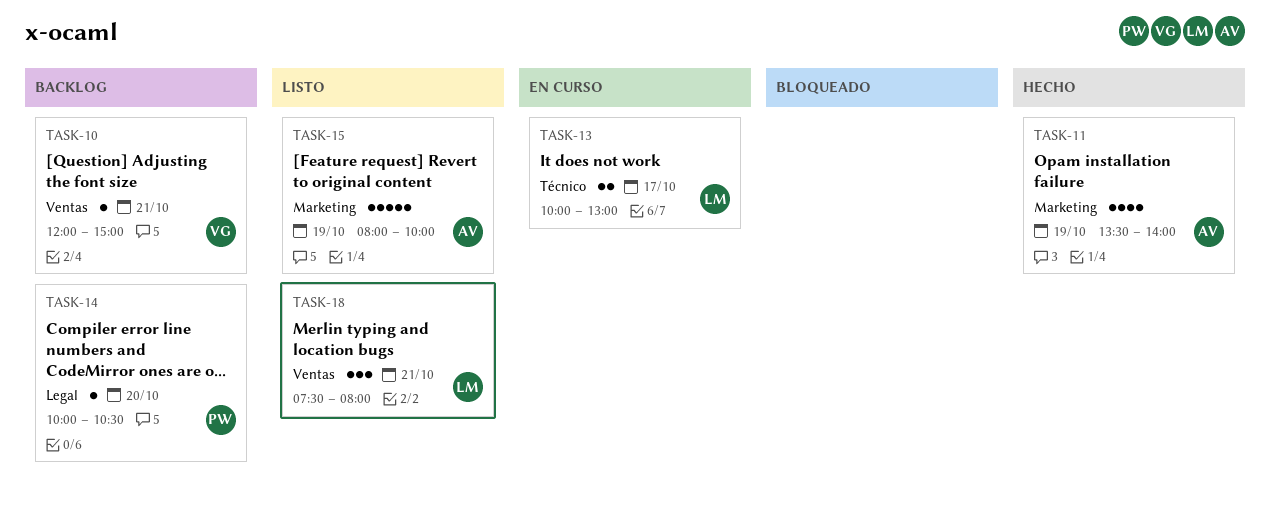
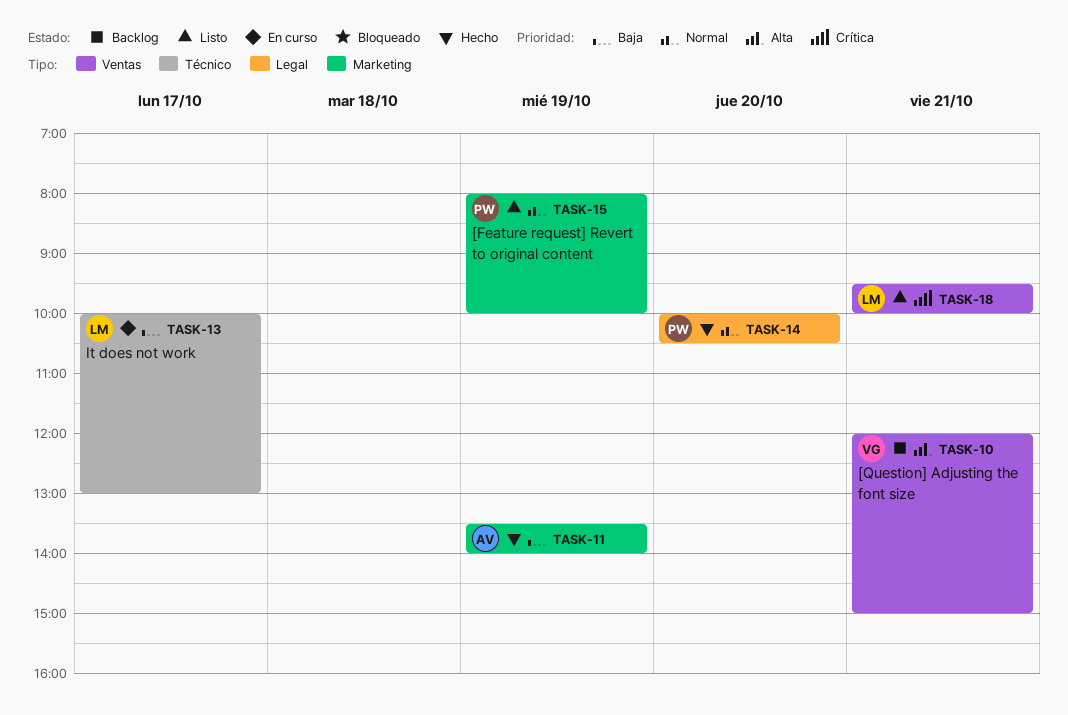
TASK-14, status: Backlog -> Hecho
TASK-15, owner: AV -> PW
TASK-18, begins: 07:30 -> 09:30
TASK-18, ends: 08:00 -> 10:00

